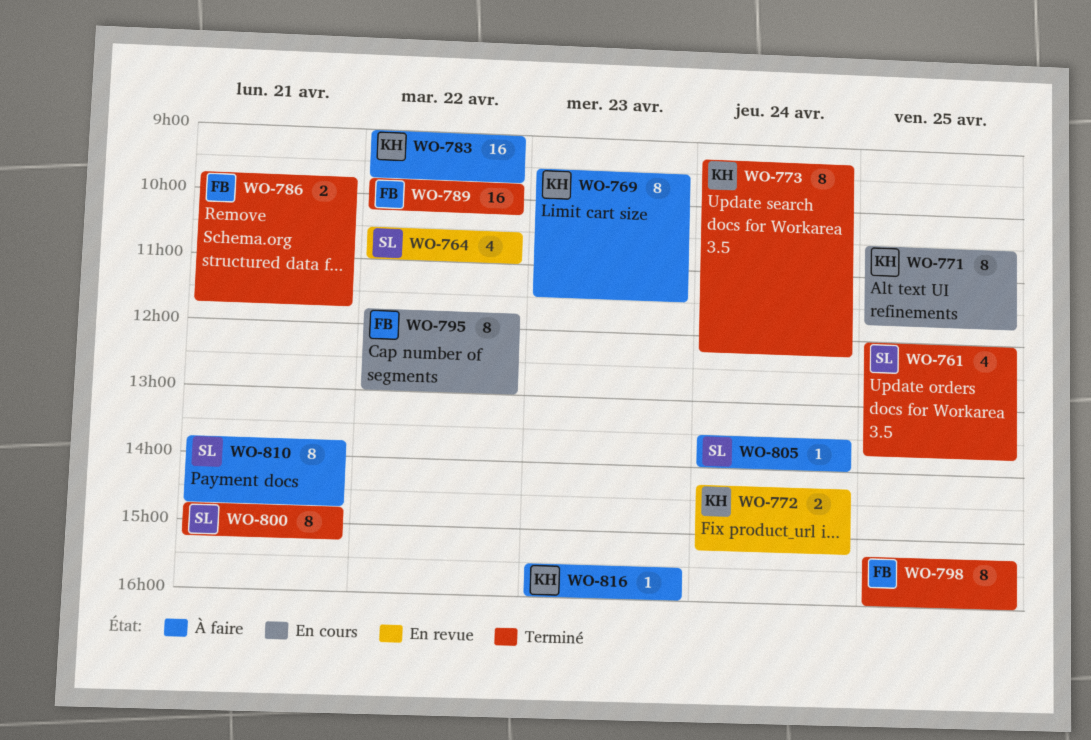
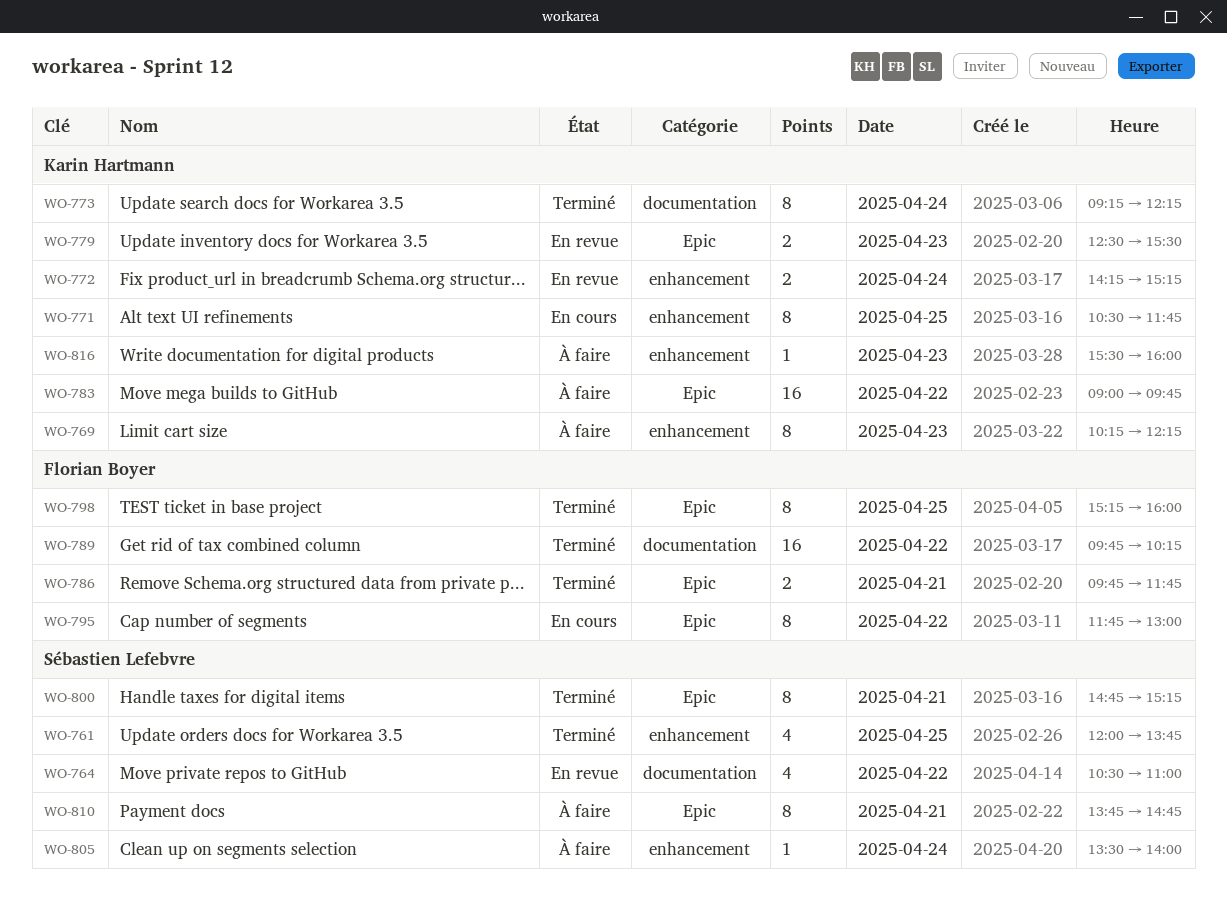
WO-769, begins: 09:30 -> 10:15
WO-769, ends: 11:30 -> 12:15
WO-779: none -> present

